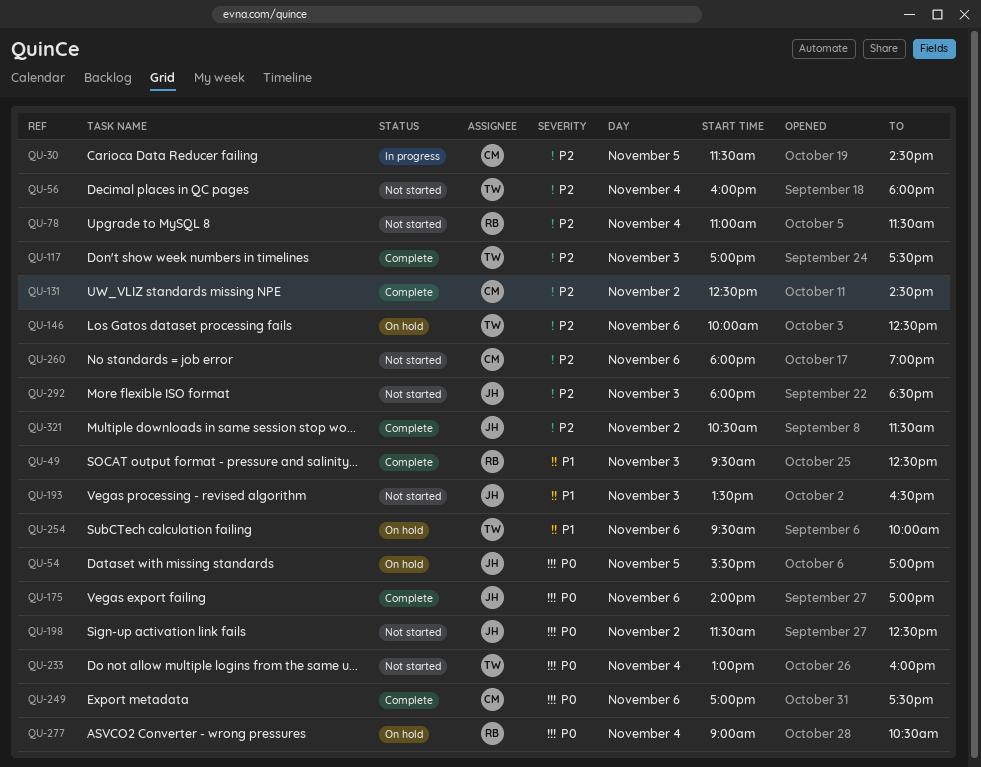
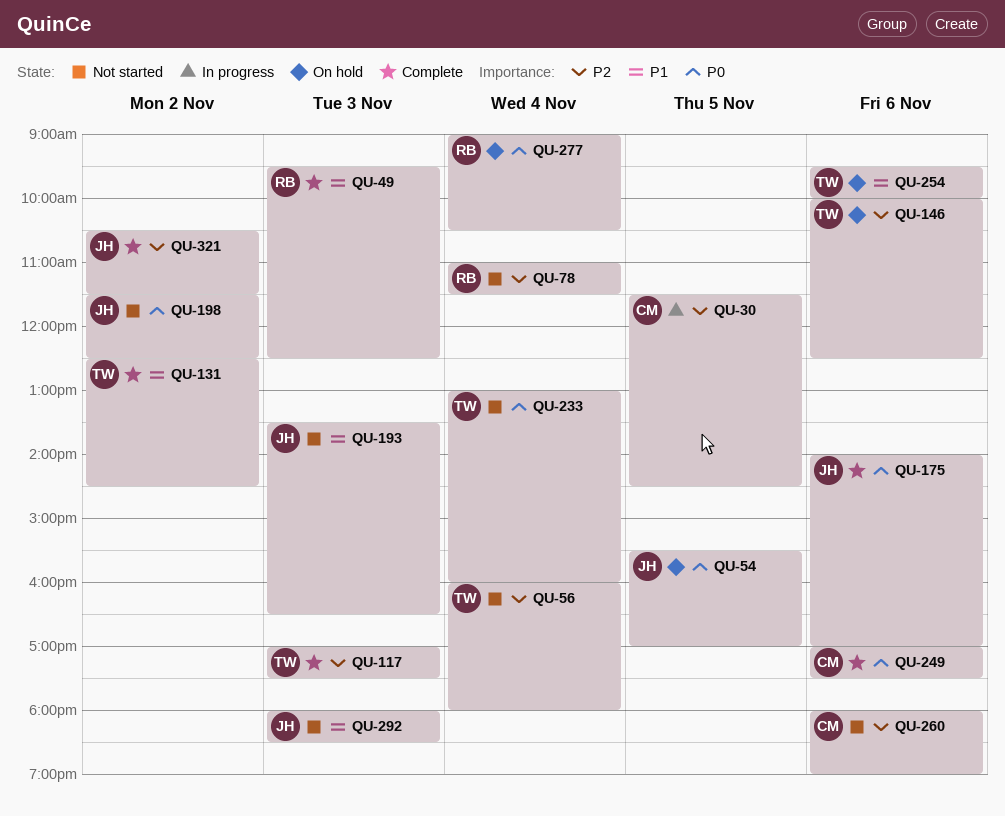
QU-131, owner: CM -> TW
QU-131, priority: P2 -> P1
QU-292, priority: P2 -> P1

